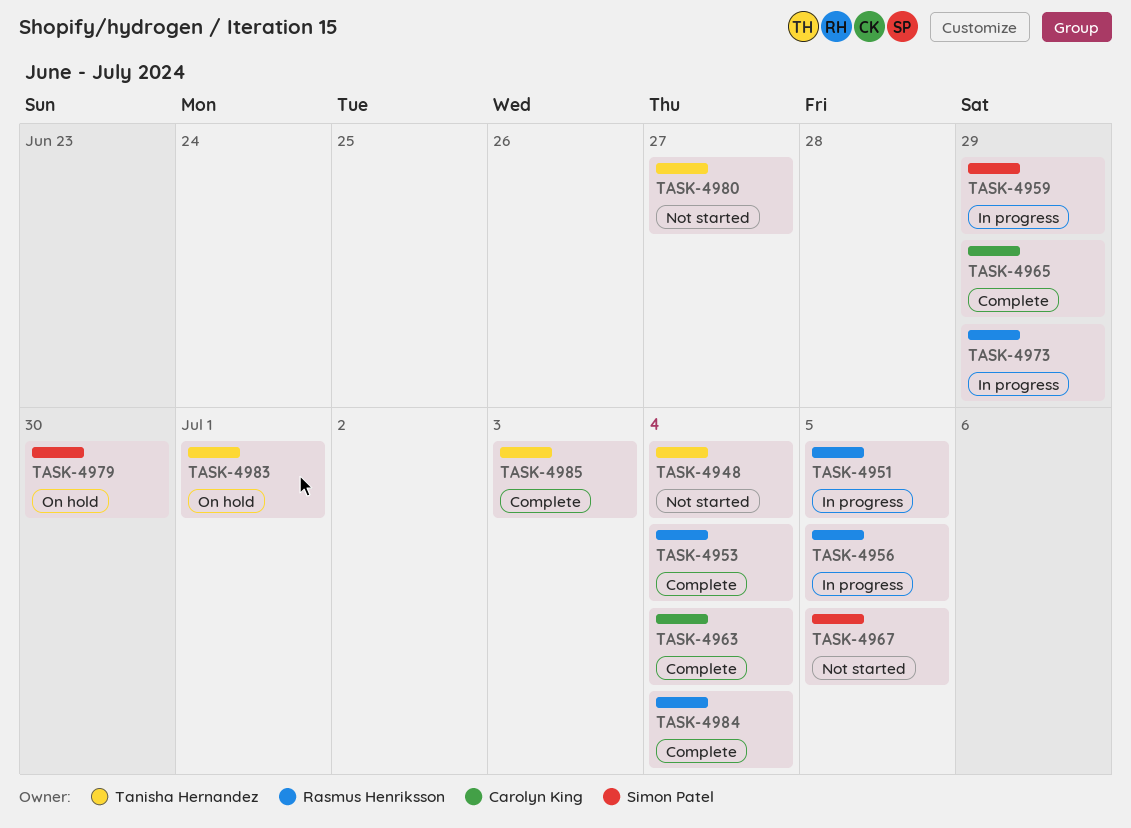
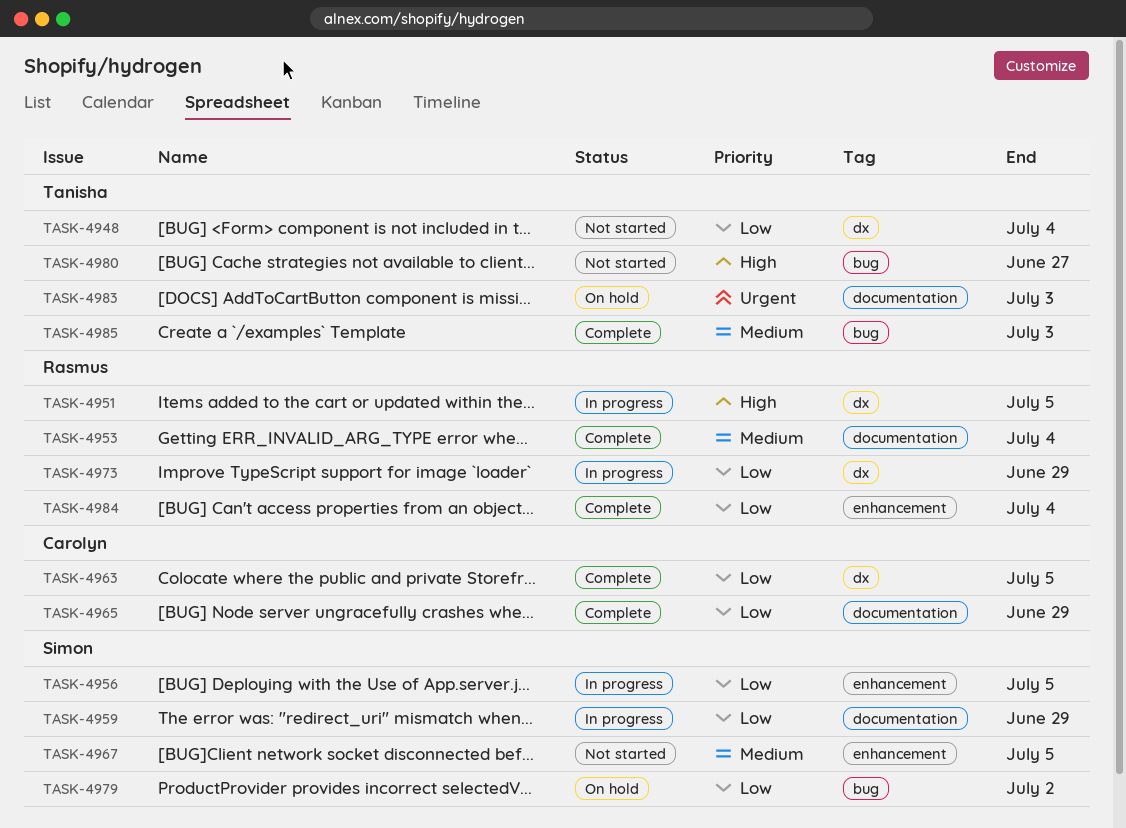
TASK-4956, owner: Rasmus Henriksson -> Simon Patel
TASK-4963, due: Jul 4 -> Jul 5
TASK-4979, due: Jun 30 -> Jul 2
TASK-4983, due: Jul 1 -> Jul 3

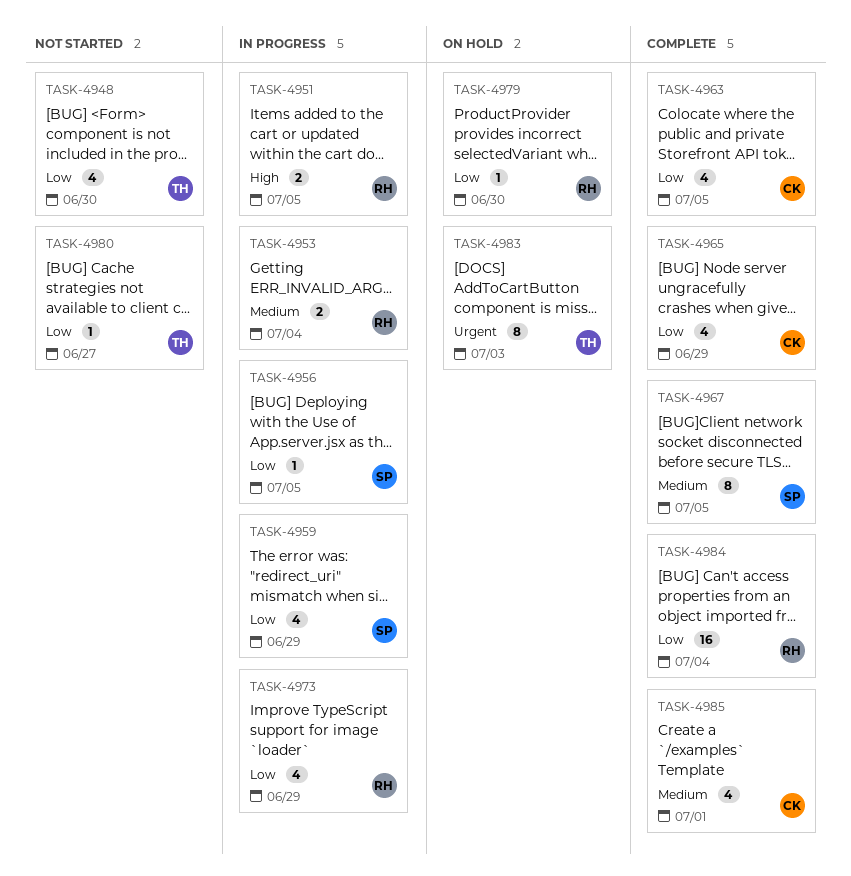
TASK-4948, due: Jul 4 -> Jun 30
TASK-4953, status: Complete -> In progress
TASK-4967, status: Not started -> Complete
TASK-4979, owner: Simon -> Rasmus
TASK-4979, due: Jul 2 -> Jun 30
TASK-4980, priority: High -> Low
TASK-4985, owner: Tanisha -> Carolyn
TASK-4985, due: Jul 3 -> Jul 1

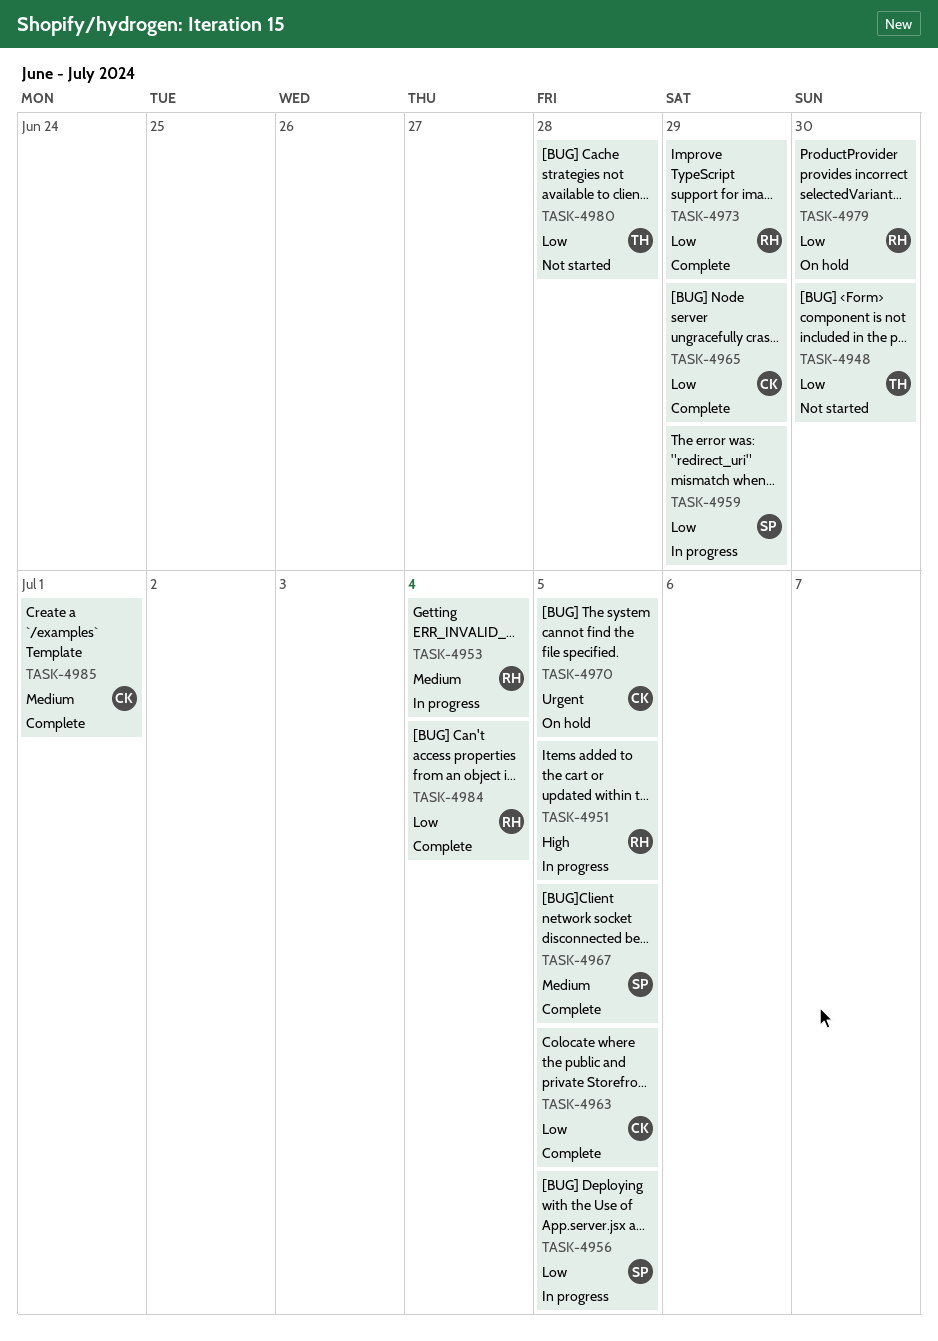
TASK-4970: none -> present
TASK-4973, status: In progress -> Complete
TASK-4980, due: Jun 27 -> Jun 28
TASK-4983: present -> none

